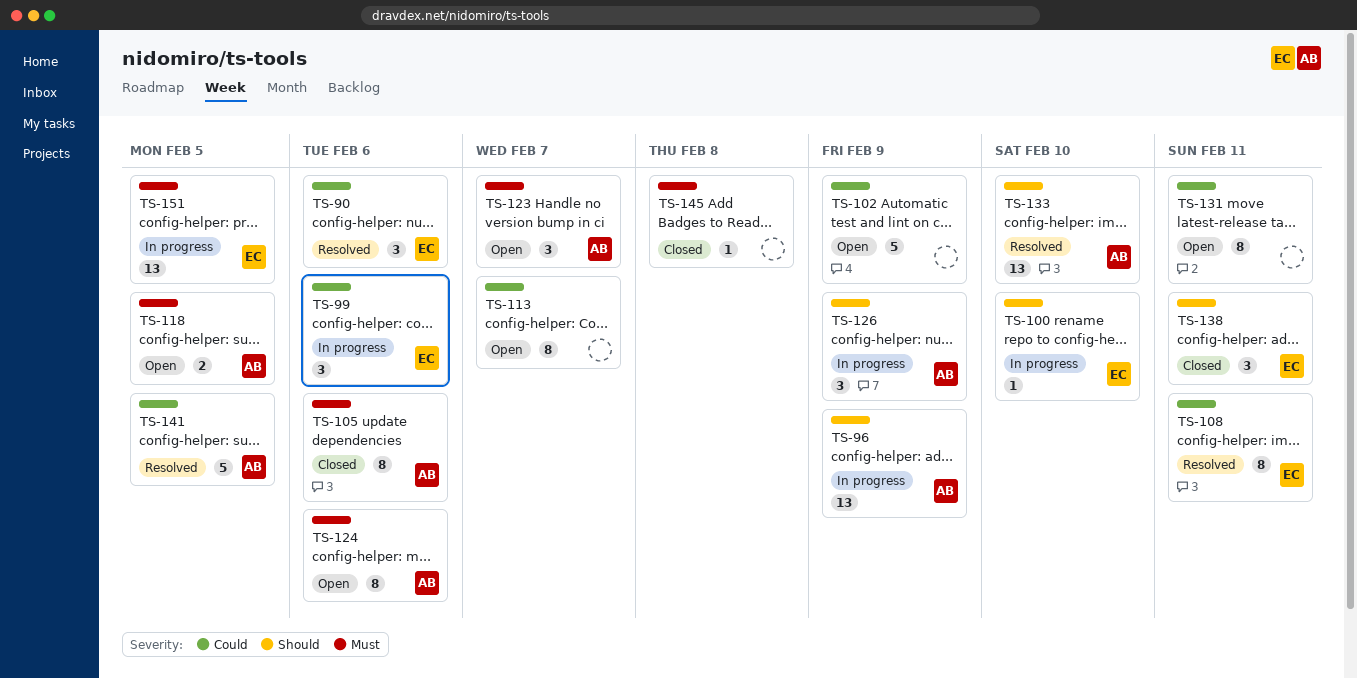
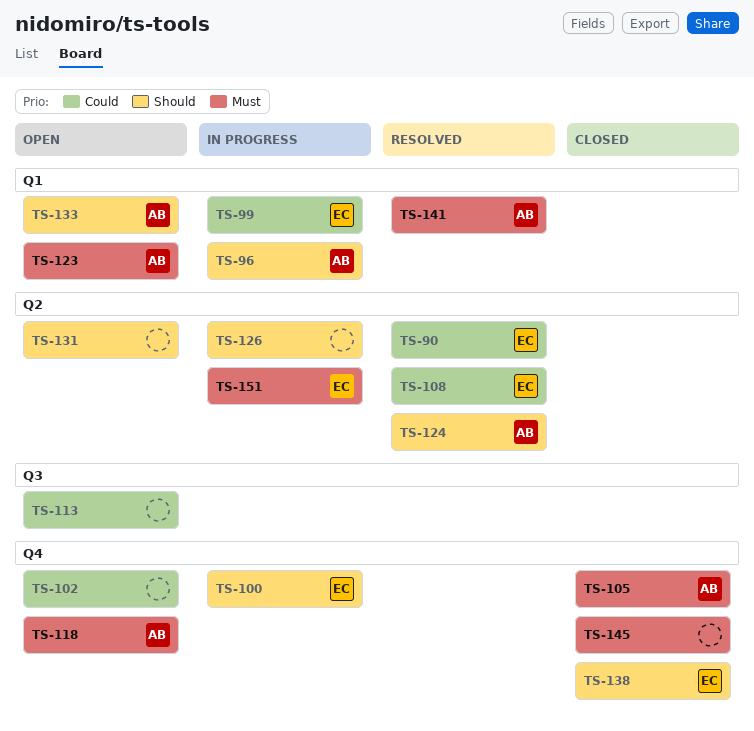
TS-124, status: Open -> Resolved
TS-124, priority: Must -> Should
TS-126, owner: AB -> none
TS-131, priority: Could -> Should
TS-133, status: Resolved -> Open
TS-141, priority: Could -> Must

